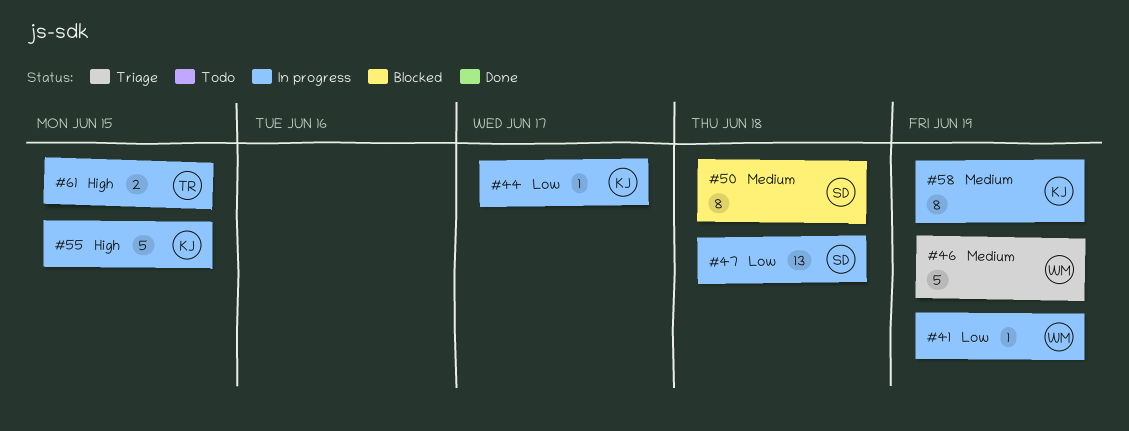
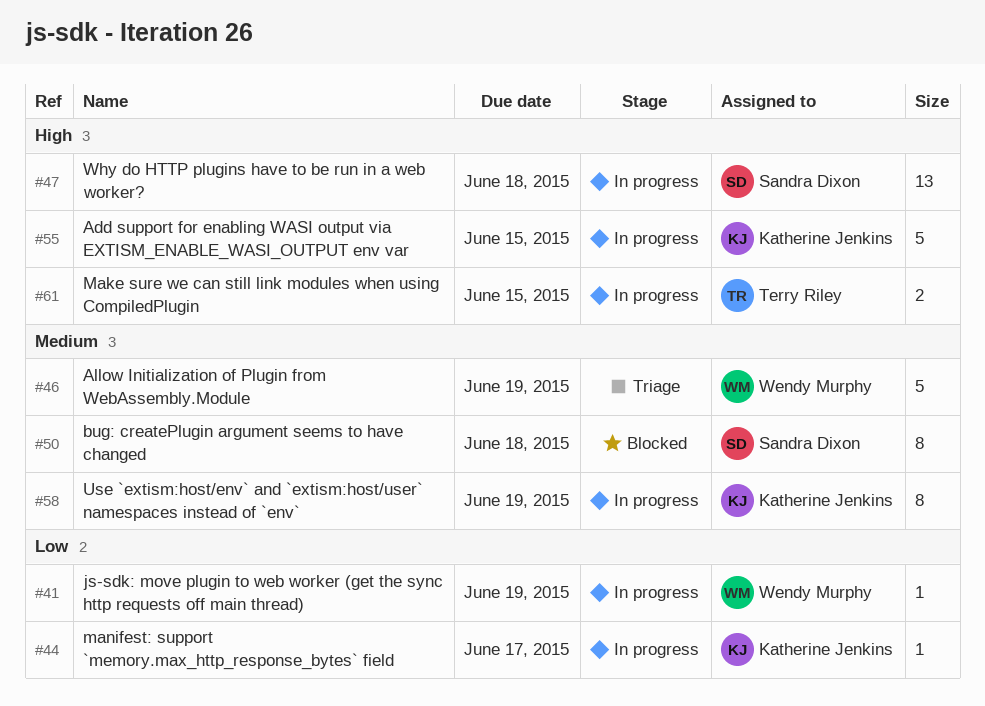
#47, priority: Low -> High

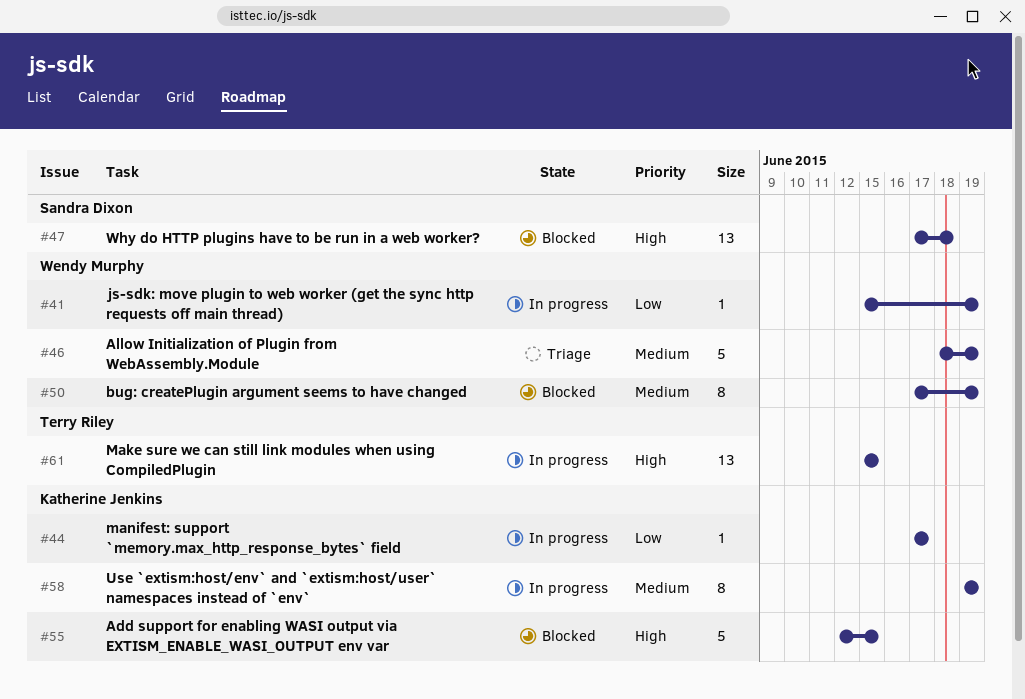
#47, status: In progress -> Blocked
#50, owner: Sandra Dixon -> Wendy Murphy
#50, due: Jun 18 -> Jun 19
#55, status: In progress -> Blocked
#61, estimate: 2 -> 13

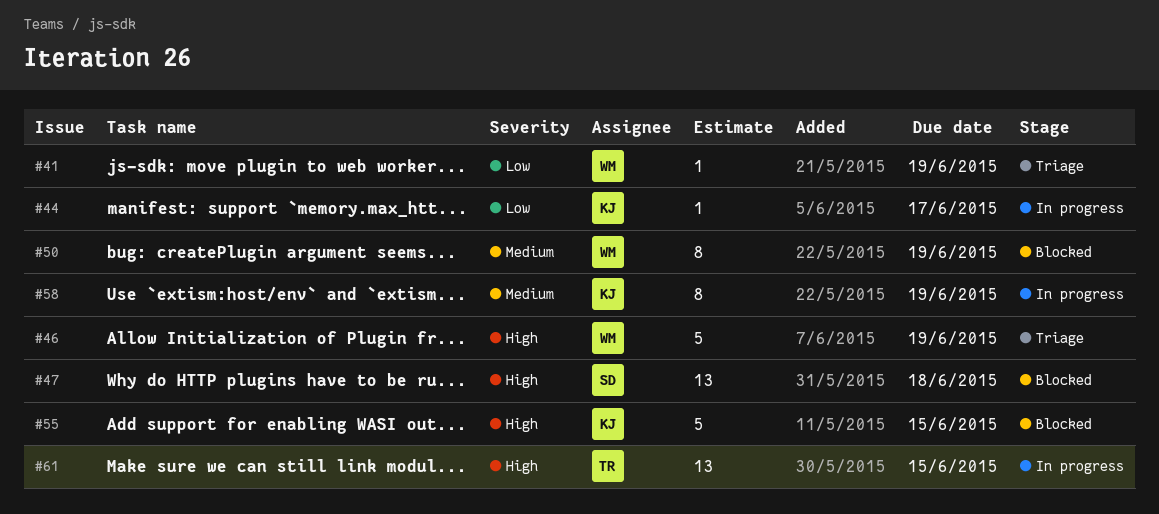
#41, status: In progress -> Triage
#46, priority: Medium -> High

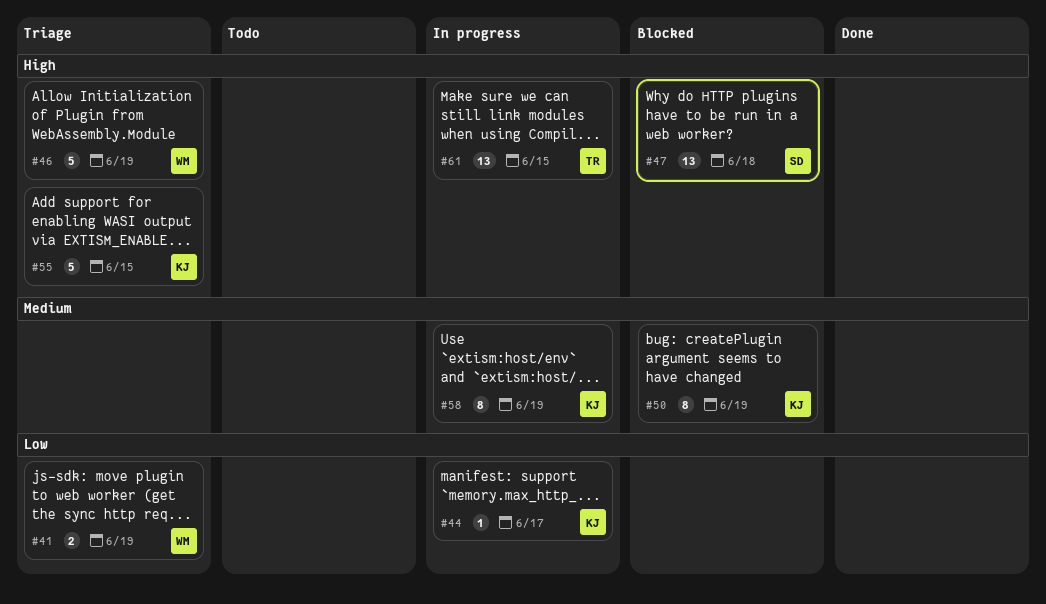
#41, estimate: 1 -> 2
#50, owner: WM -> KJ
#55, status: Blocked -> Triage

